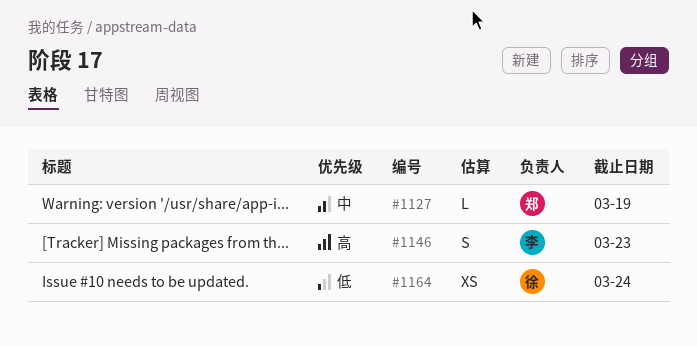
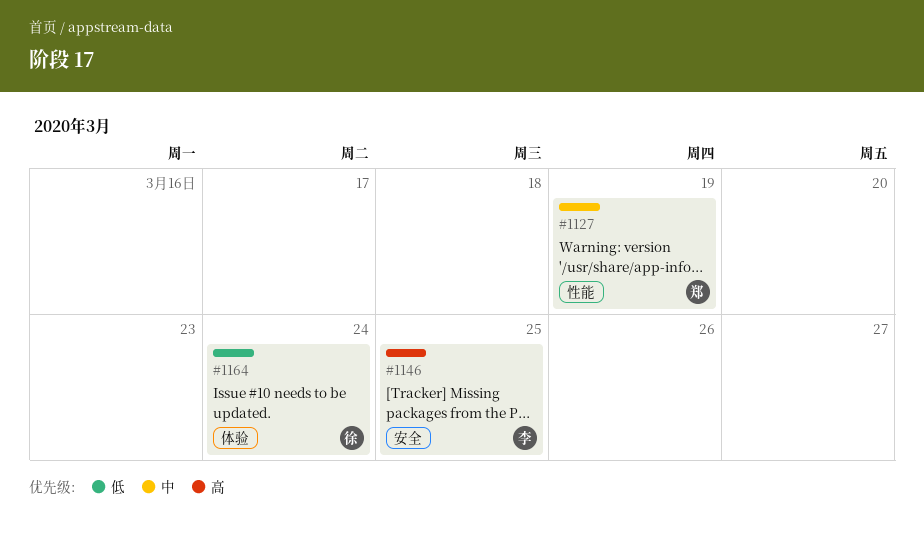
#1146, due: Mar 23 -> Mar 25

